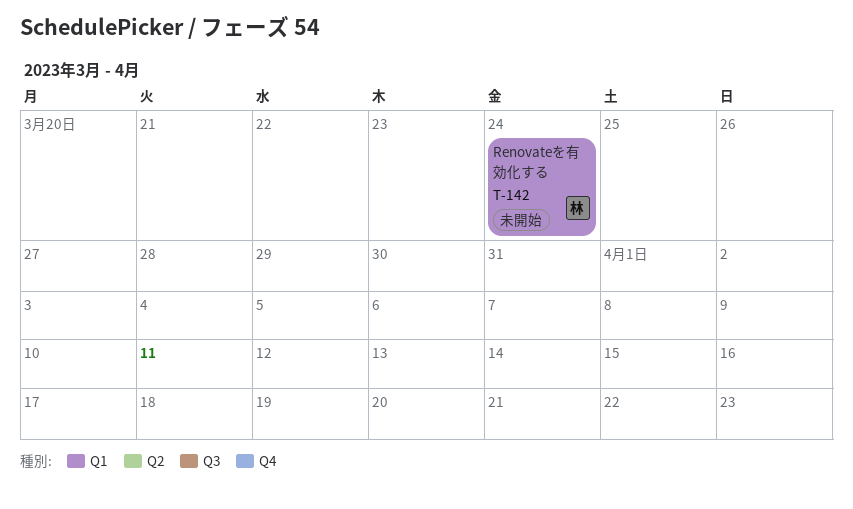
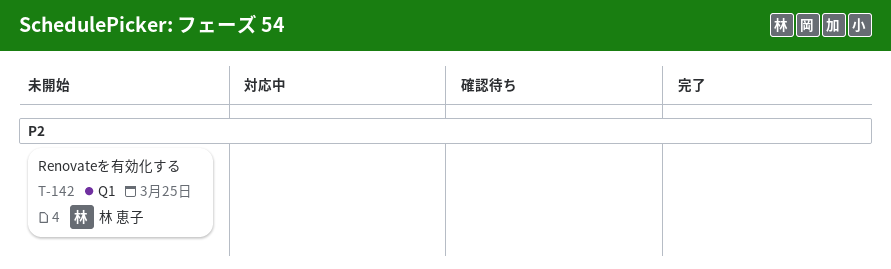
T-142, due: Mar 24 -> Mar 25

